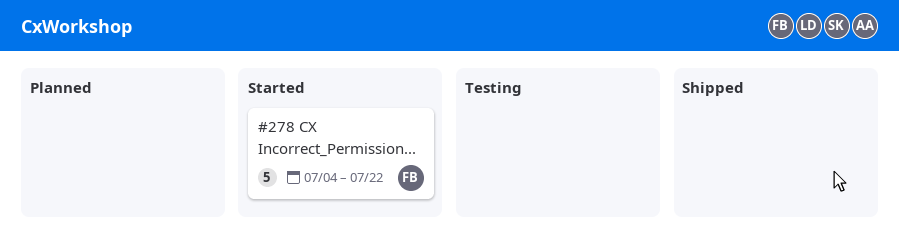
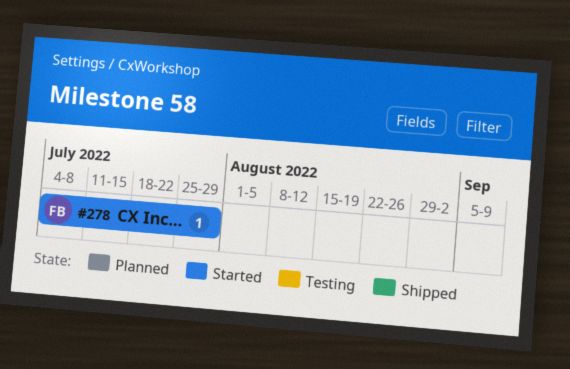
#278, estimate: 5 -> 1
#278, due: Jul 22 -> Jul 29

